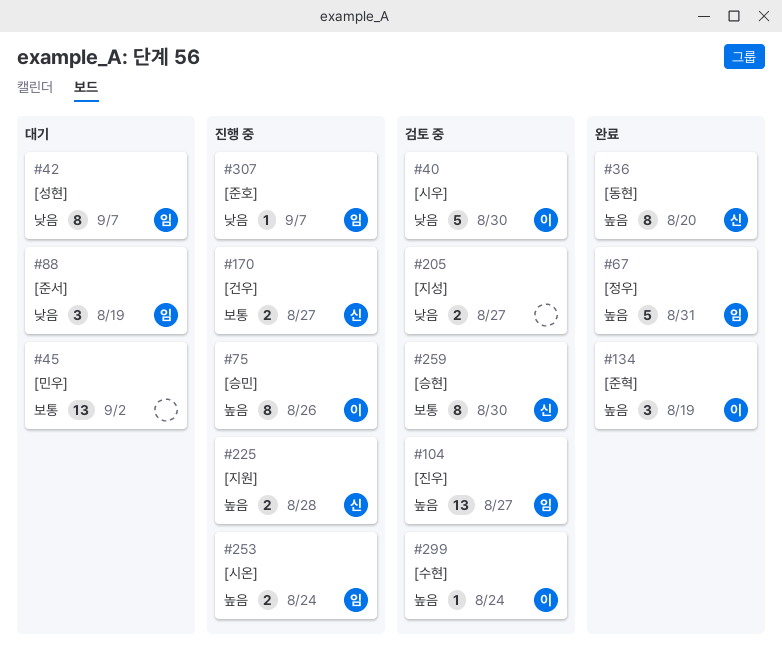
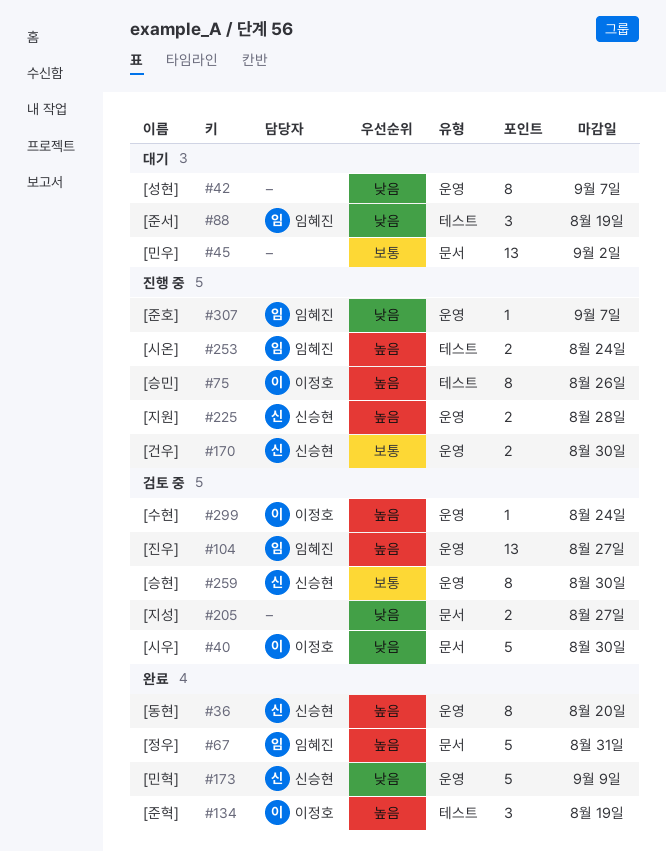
#42, owner: 임혜진 -> none
#170, due: Aug 27 -> Aug 30
#173: none -> present

